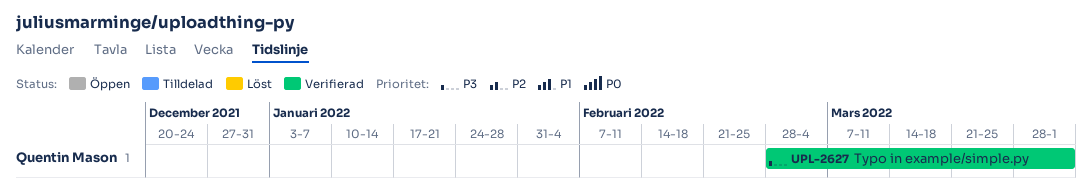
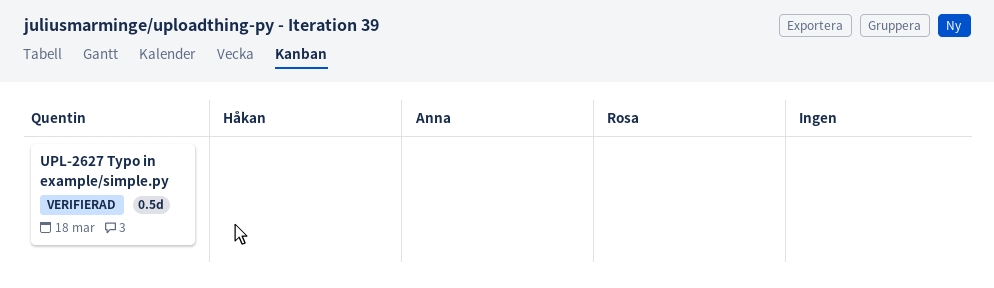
UPL-2627, due: Apr 1 -> Mar 18

